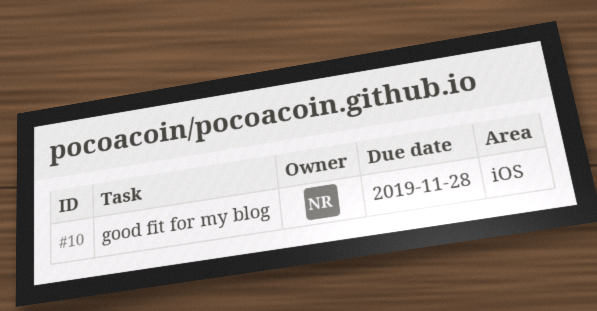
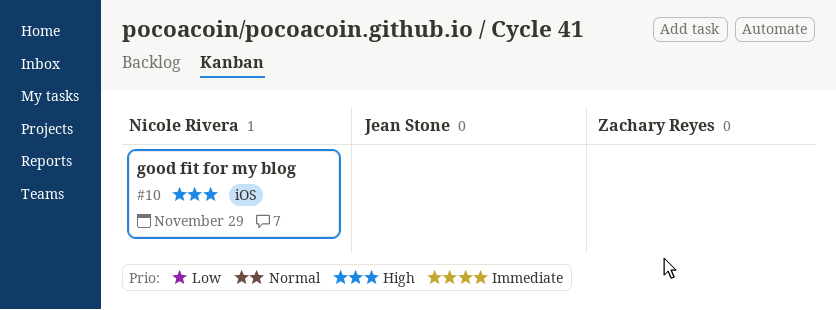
#10, due: Nov 28 -> Nov 29

